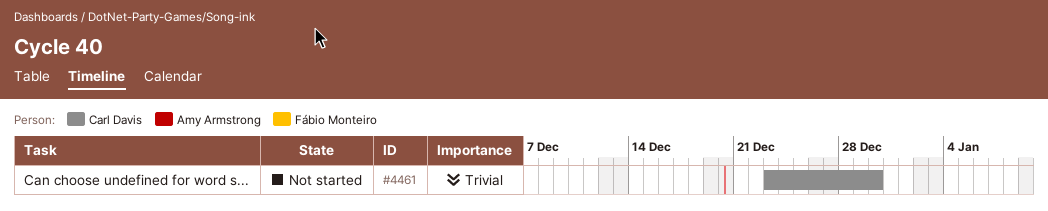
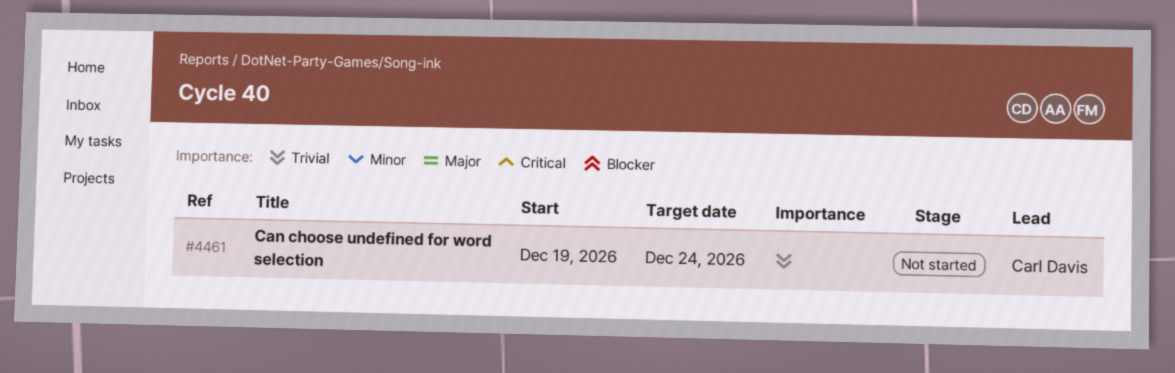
#4461, start: Dec 23 -> Dec 19
#4461, due: Dec 30 -> Dec 24

